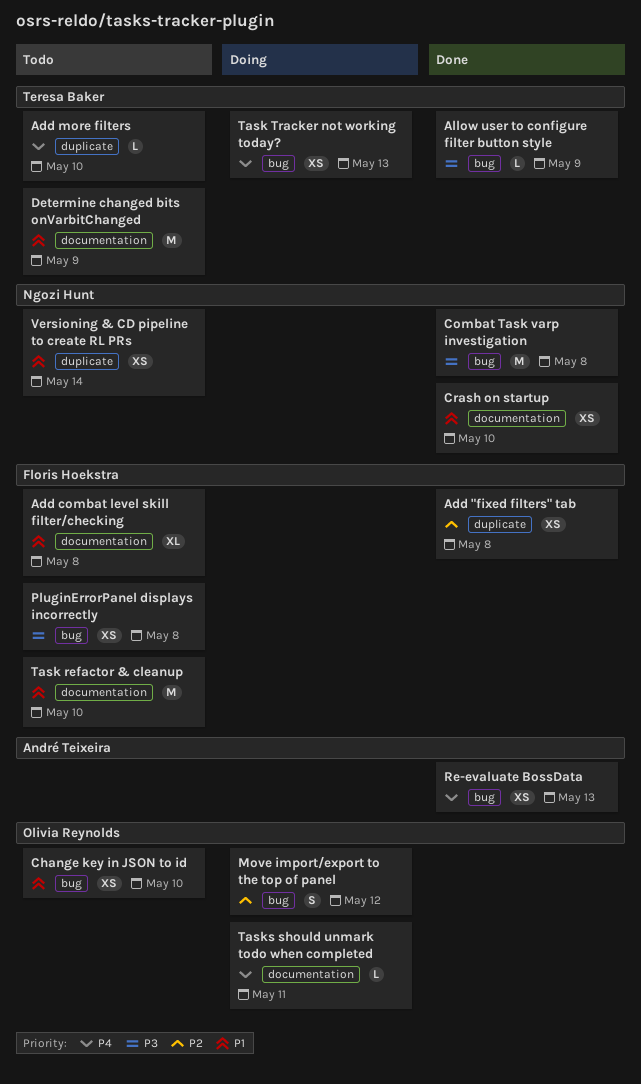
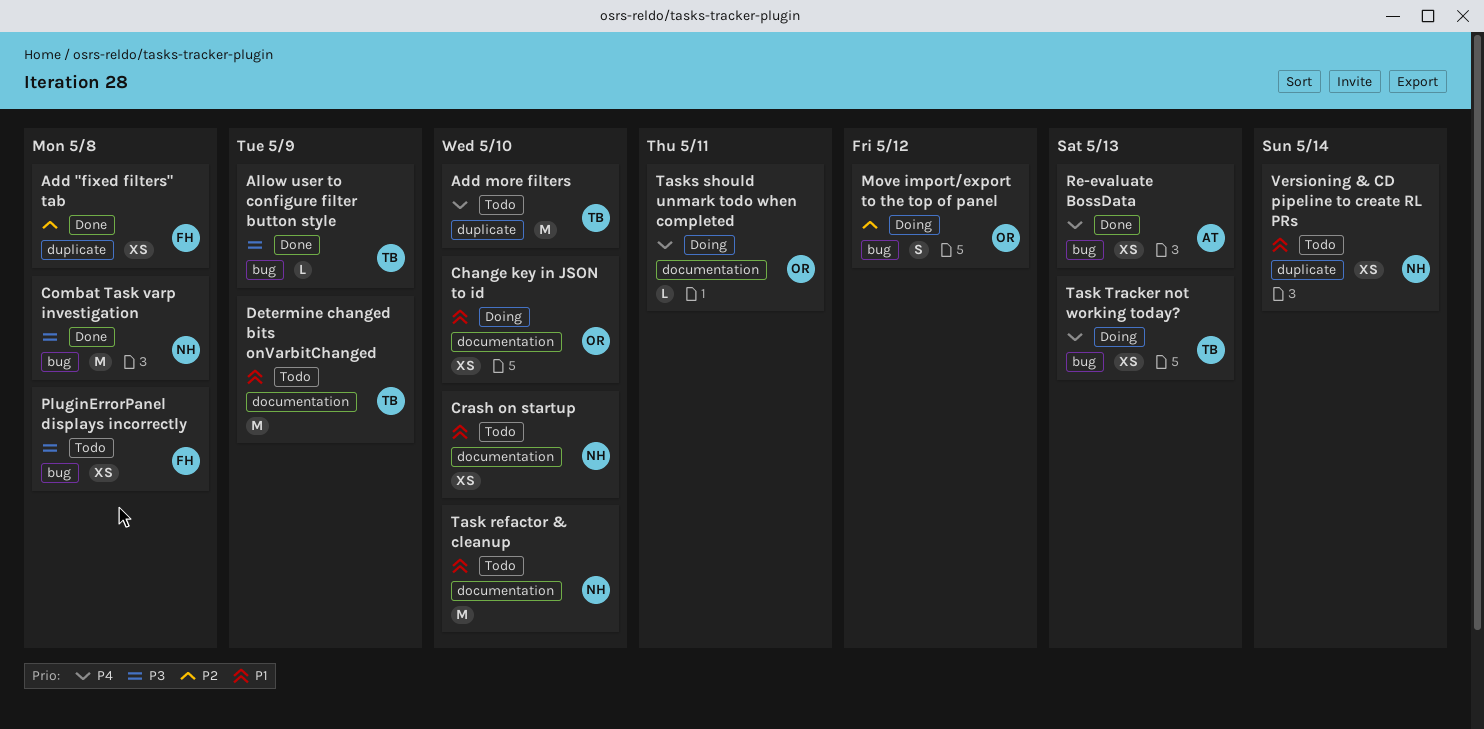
Add combat level skill filter/checking: present -> none
Add more filters, estimate: L -> M
Change key in JSON to id, status: Todo -> Doing
Change key in JSON to id, label: bug -> documentation
Crash on startup, status: Done -> Todo
Task refactor & cleanup, owner: Floris Hoekstra -> Ngozi Hunt

